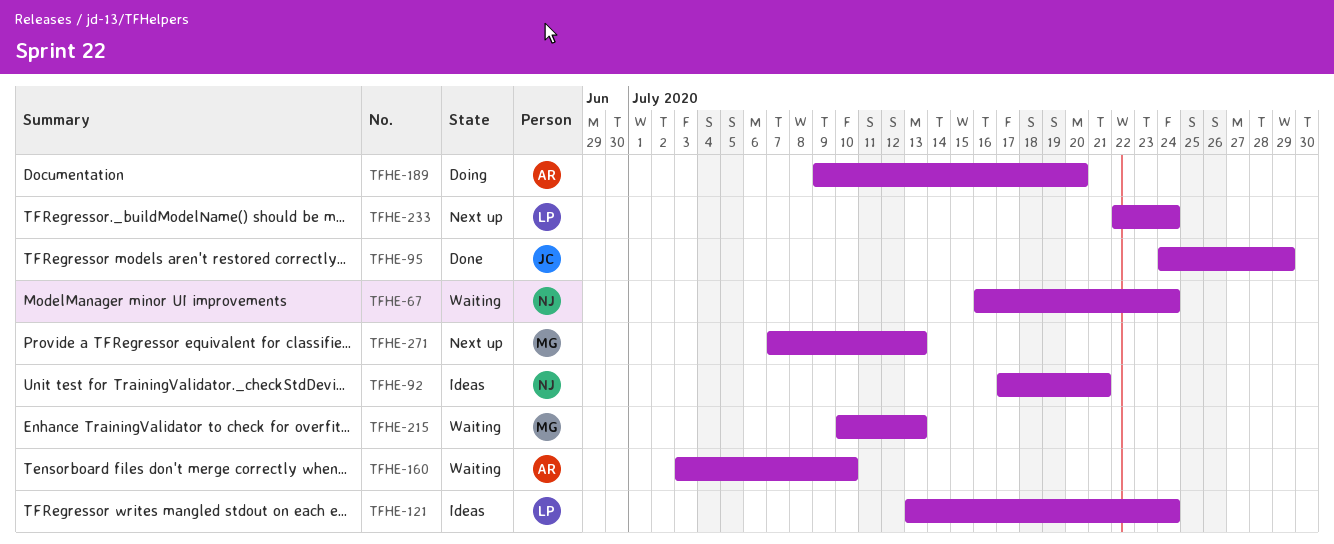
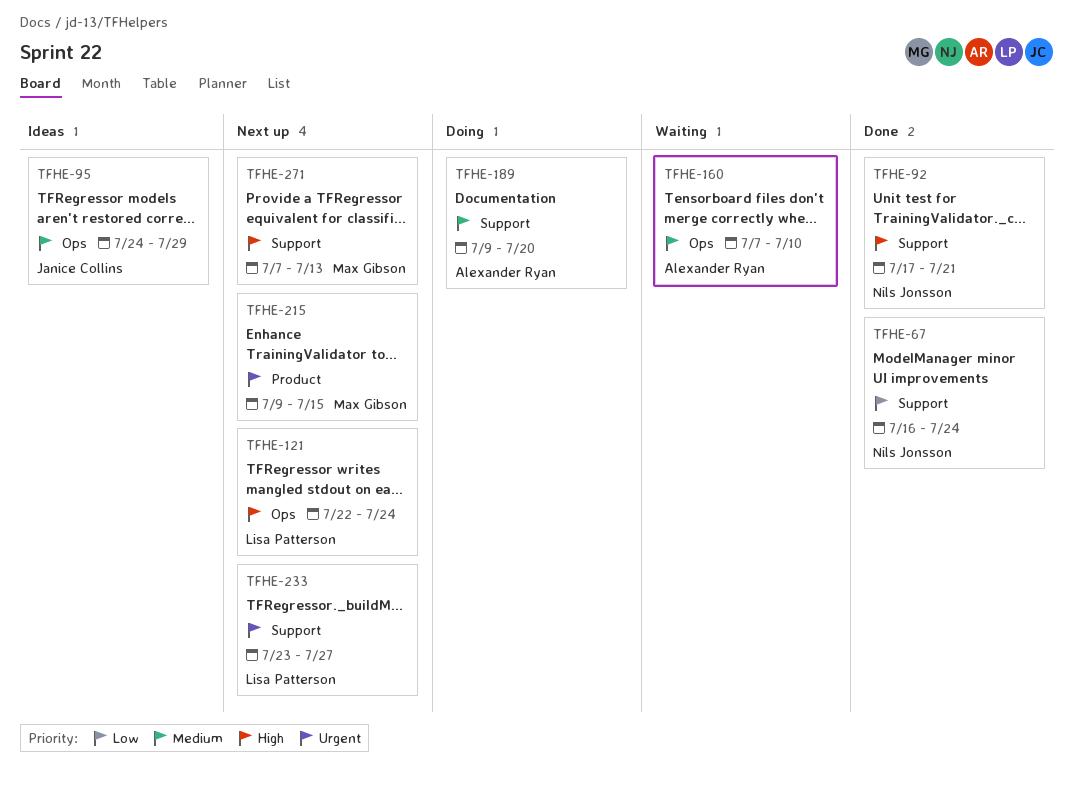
TFHE-67, status: Waiting -> Done
TFHE-92, status: Ideas -> Done
TFHE-95, status: Done -> Ideas
TFHE-121, status: Ideas -> Next up
TFHE-121, start: Jul 13 -> Jul 22
TFHE-160, start: Jul 3 -> Jul 7
TFHE-215, status: Waiting -> Next up
TFHE-215, start: Jul 10 -> Jul 9
TFHE-215, due: Jul 13 -> Jul 15
TFHE-233, start: Jul 22 -> Jul 23
TFHE-233, due: Jul 24 -> Jul 27

